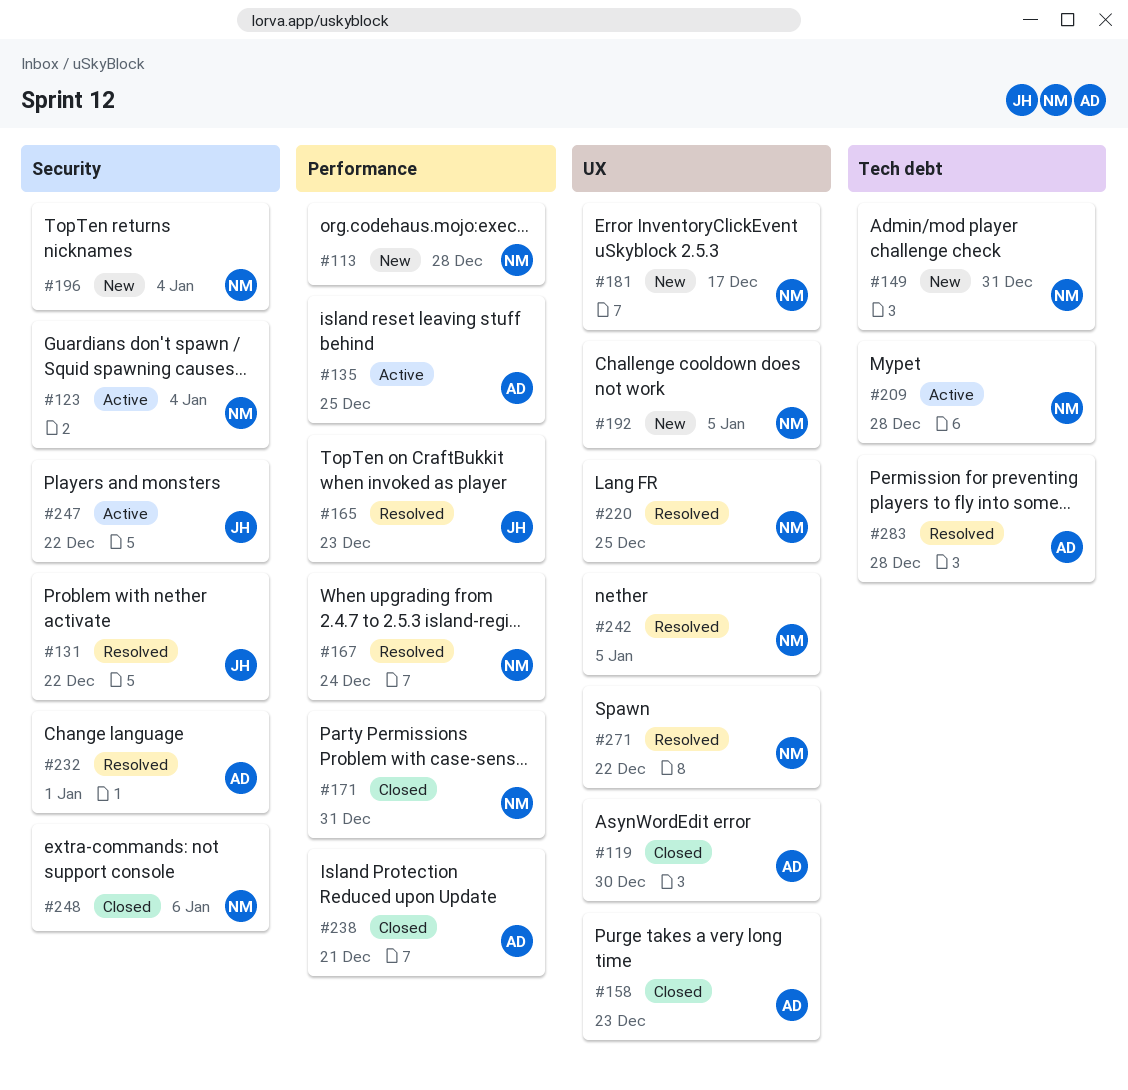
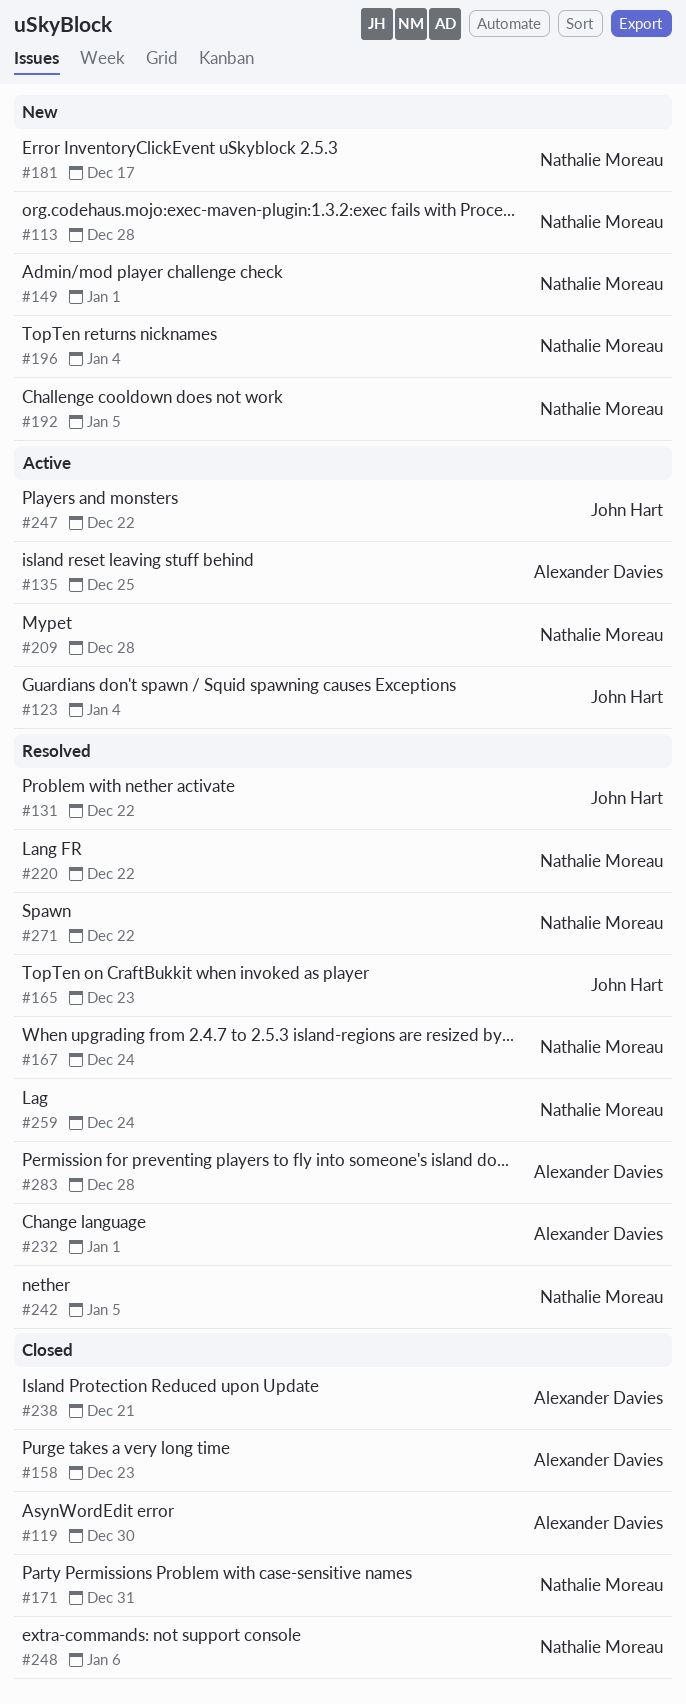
#123, owner: Nathalie Moreau -> John Hart
#149, due: Dec 31 -> Jan 1
#220, due: Dec 25 -> Dec 22
#259: none -> present

